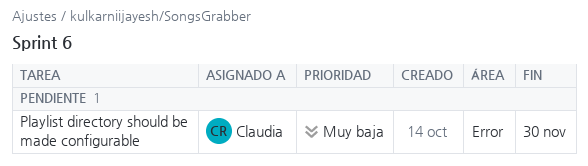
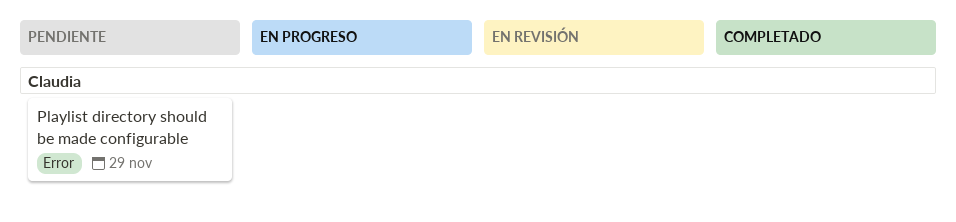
Playlist directory should be made configurable, due: Nov 30 -> Nov 29

